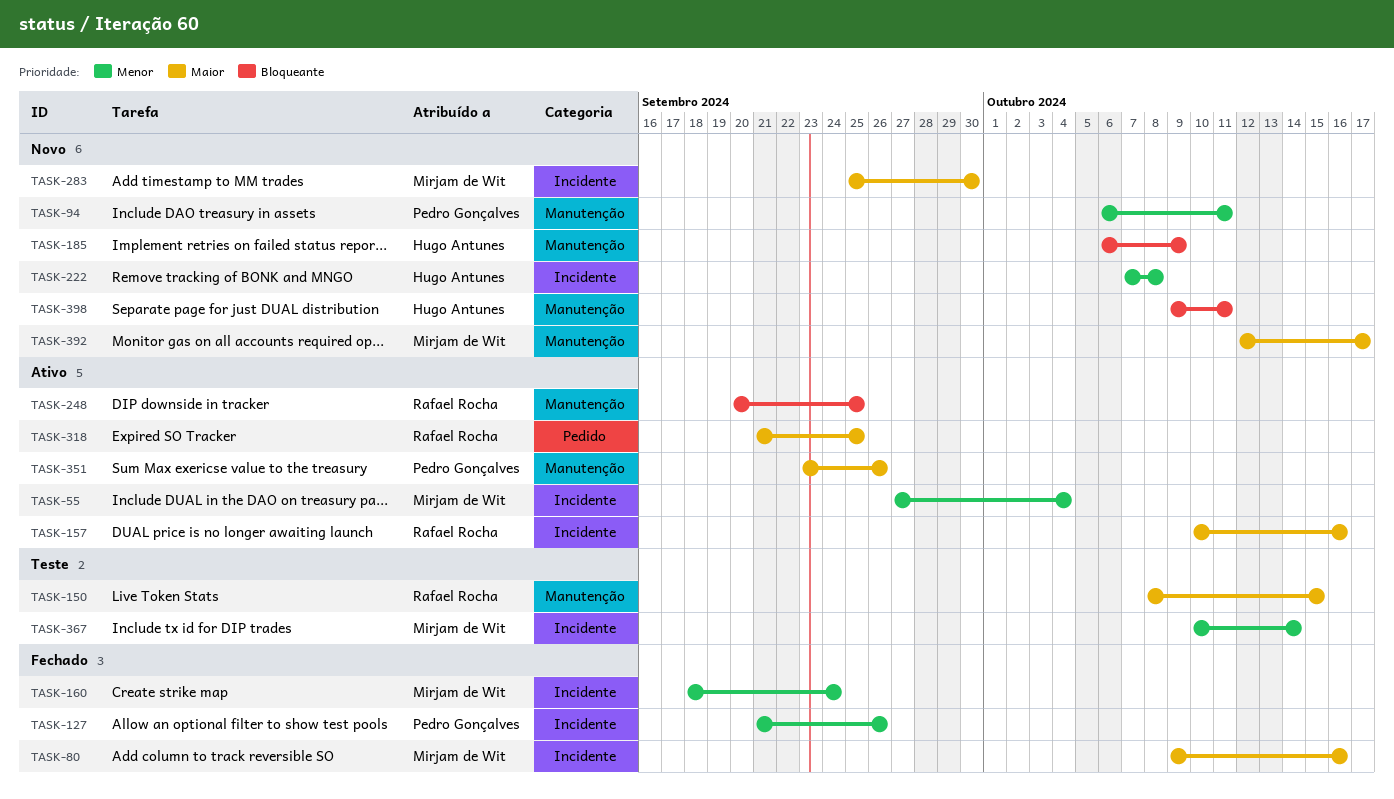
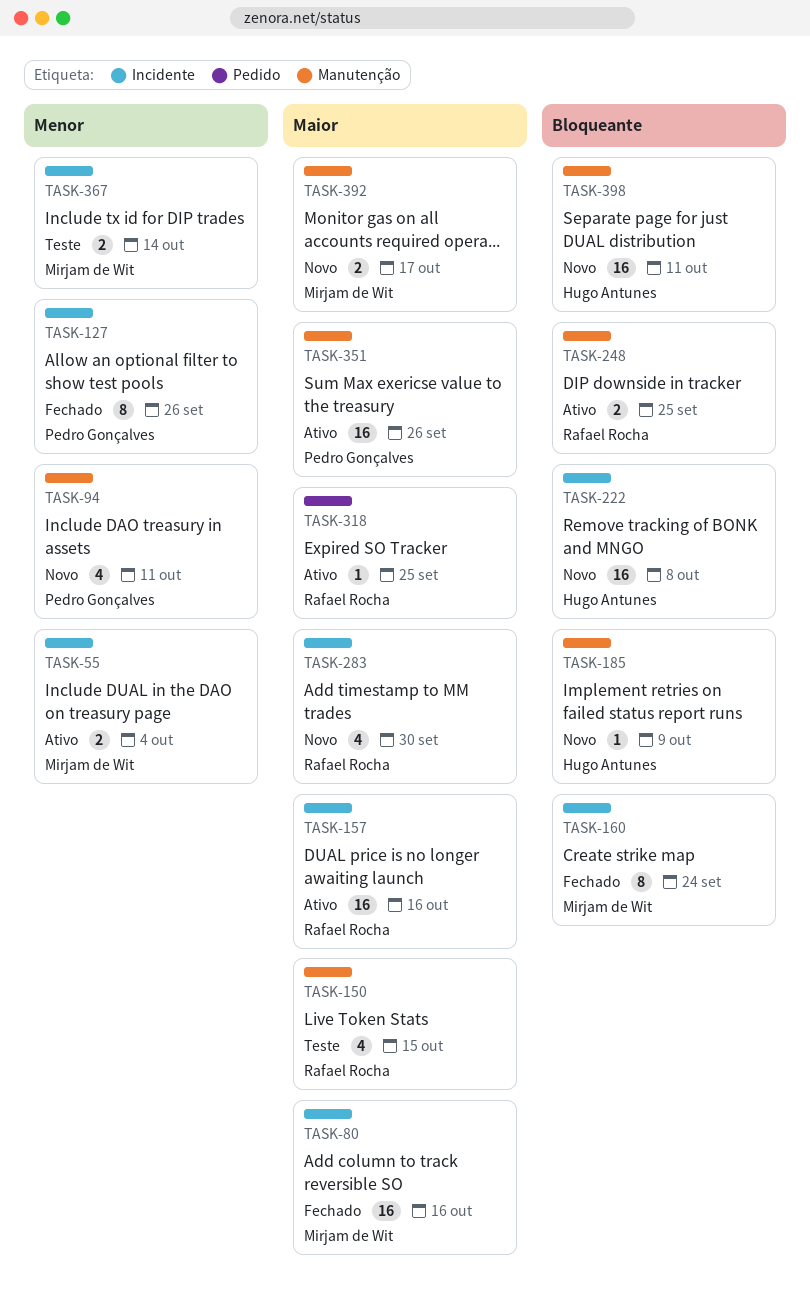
TASK-160, priority: Menor -> Bloqueante
TASK-222, priority: Menor -> Bloqueante
TASK-283, owner: Mirjam de Wit -> Rafael Rocha

